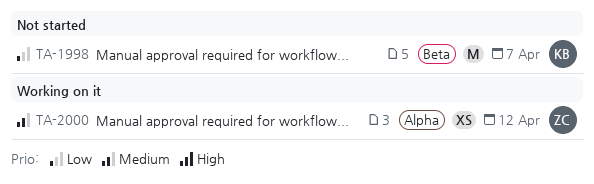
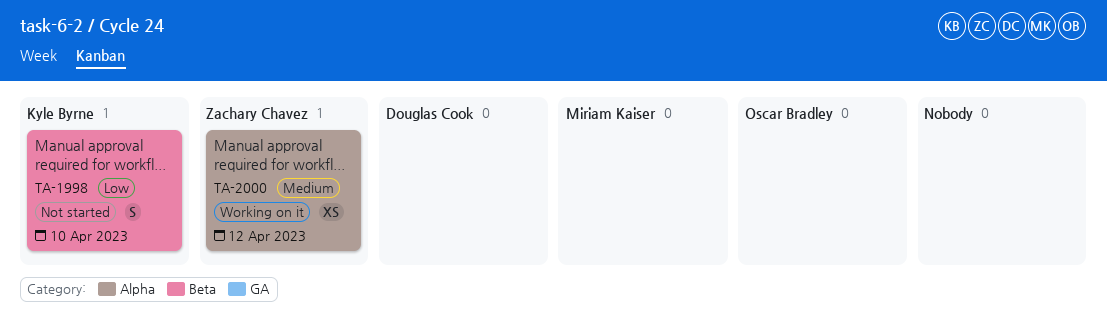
TA-1998, estimate: M -> S
TA-1998, due: Apr 7 -> Apr 10

